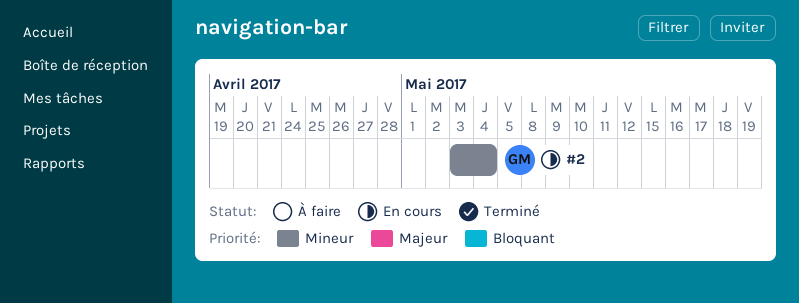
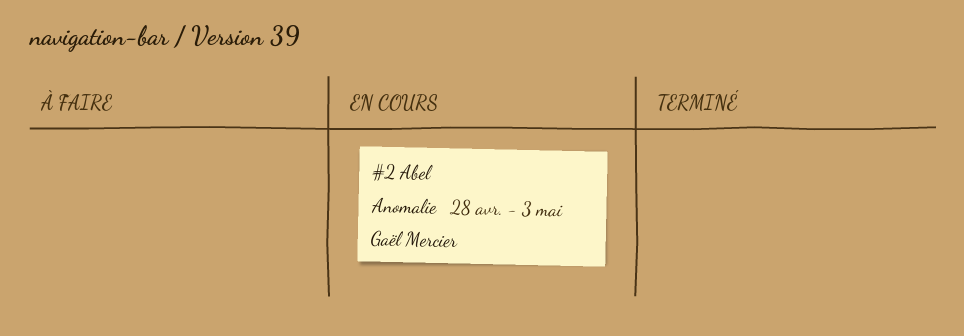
#2, start: May 3 -> Apr 28
#2, due: May 4 -> May 3

